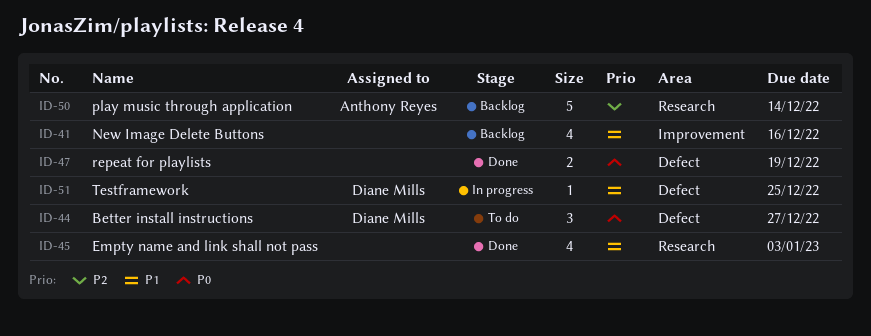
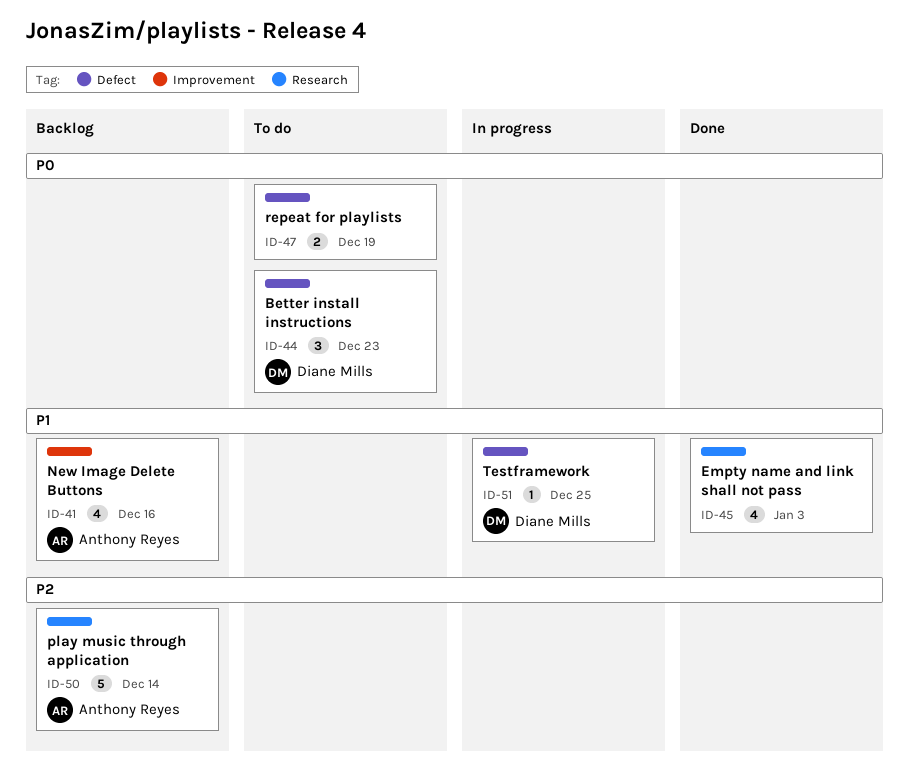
ID-41, owner: none -> Anthony Reyes
ID-44, due: Dec 27 -> Dec 23
ID-47, status: Done -> To do

